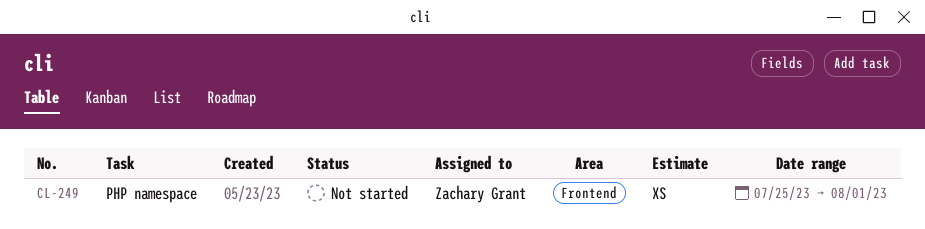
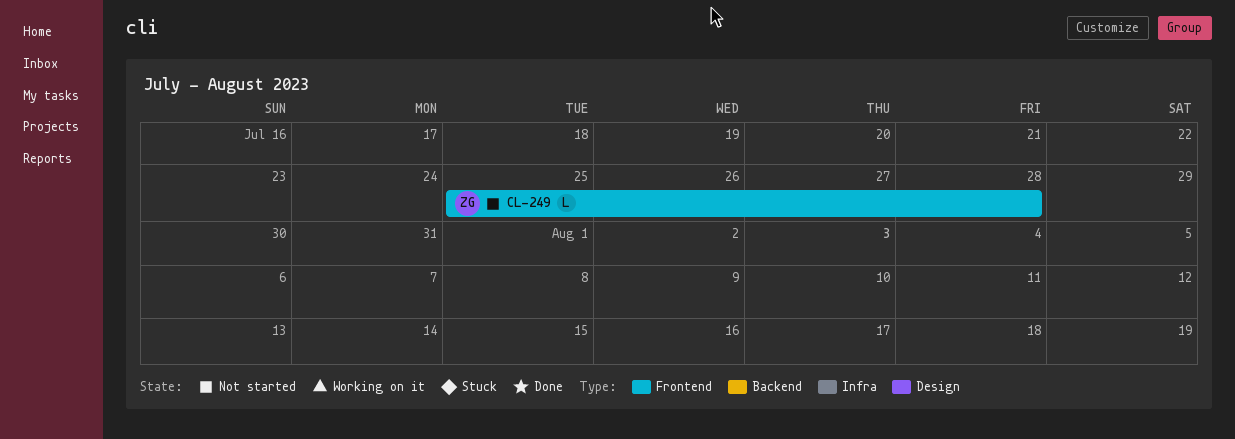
CL-249, estimate: XS -> L
CL-249, due: Aug 1 -> Jul 28

